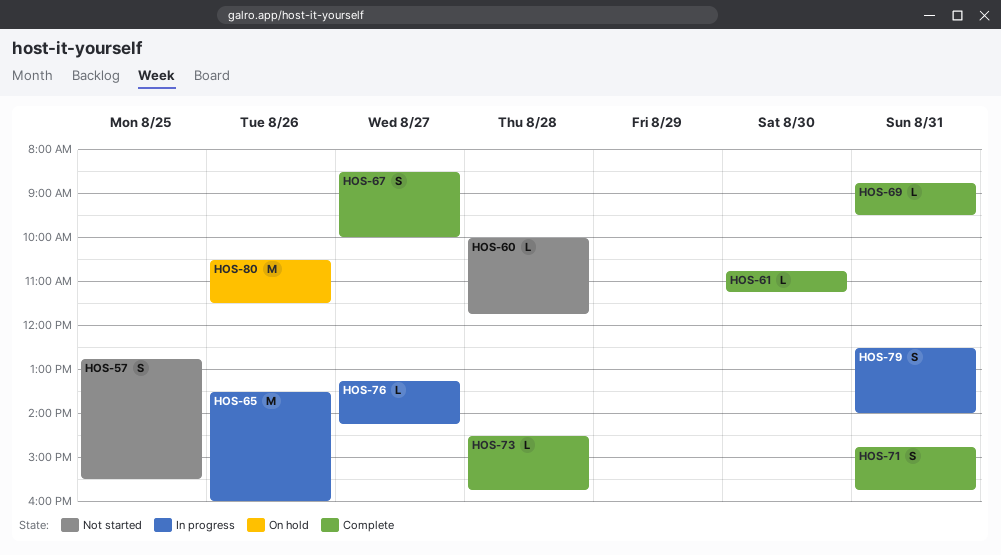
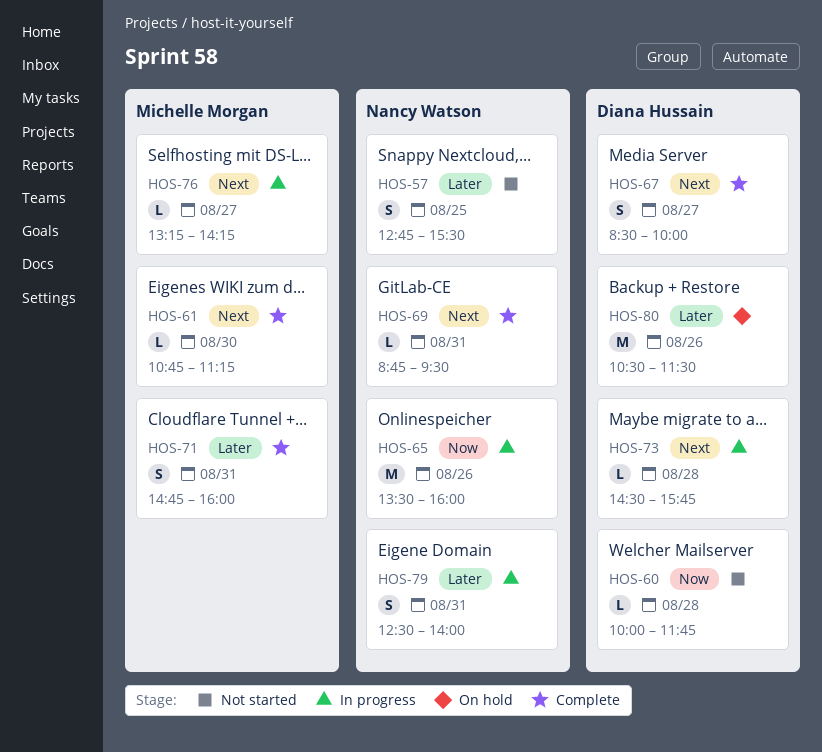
HOS-71, ends: 15:45 -> 16:00
HOS-73, status: Complete -> In progress

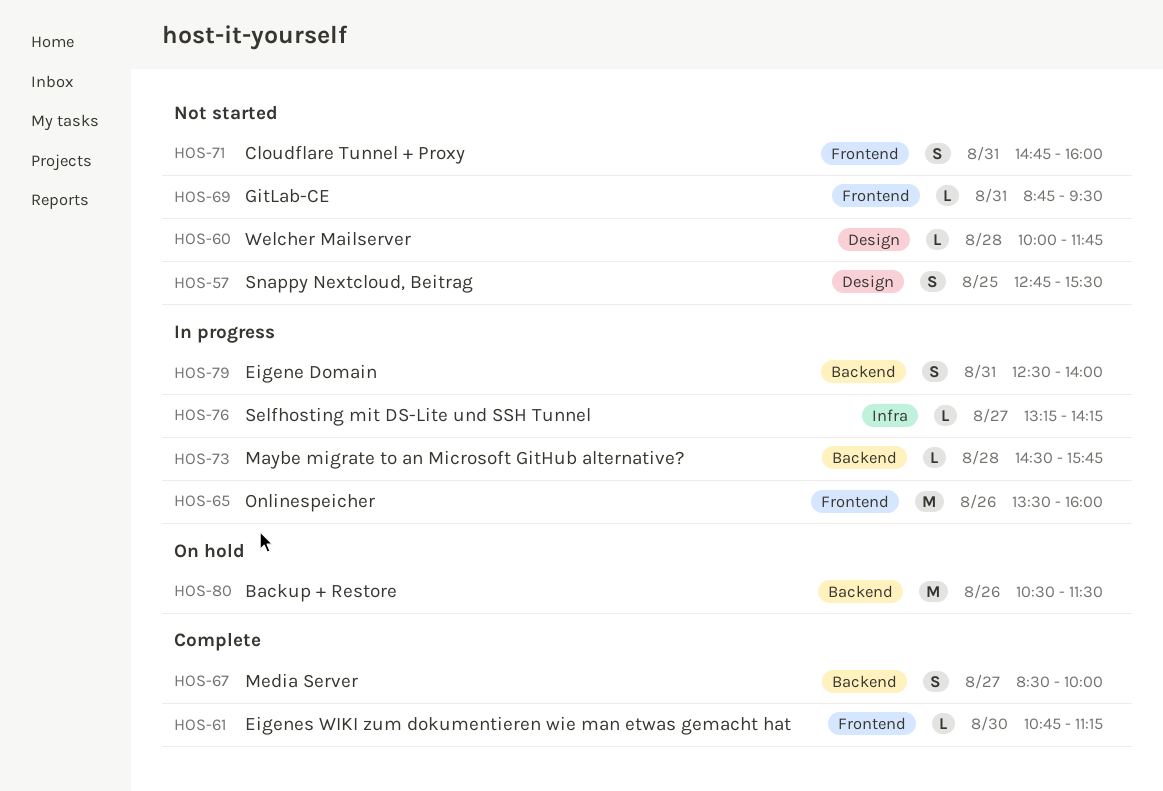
HOS-69, status: Complete -> Not started
HOS-71, status: Complete -> Not started

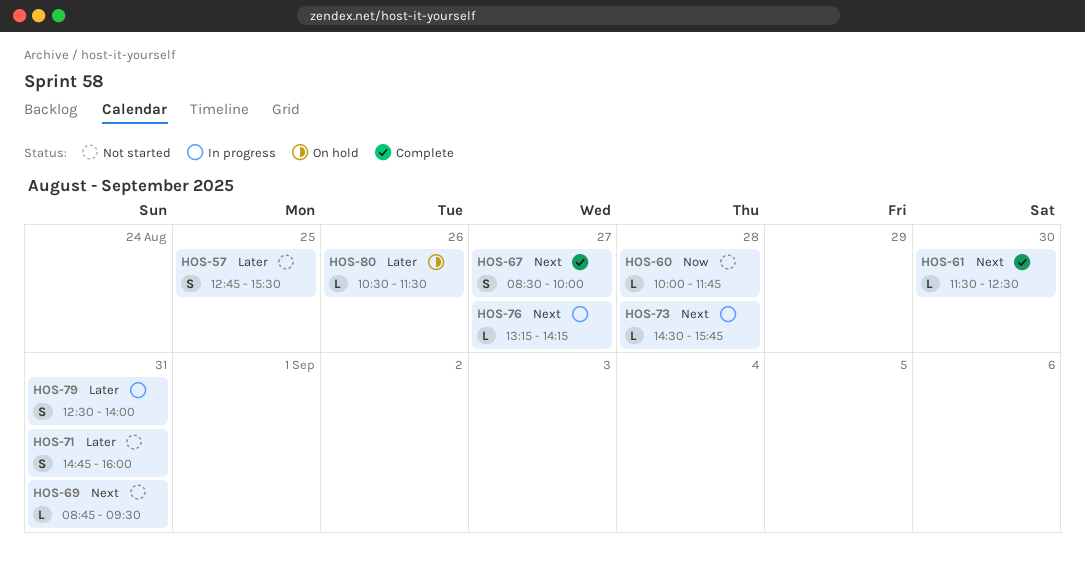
HOS-61, begins: 10:45 -> 11:30
HOS-61, ends: 11:15 -> 12:30
HOS-65: present -> none
HOS-80, estimate: M -> L

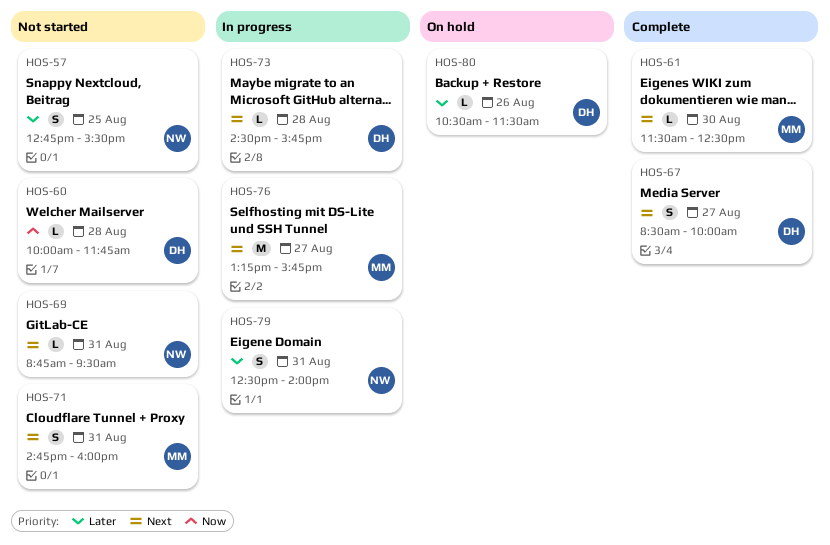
HOS-71, priority: Later -> Next
HOS-76, estimate: L -> M
HOS-76, ends: 14:15 -> 15:45

